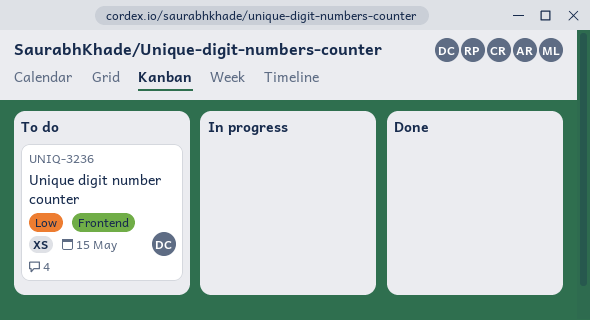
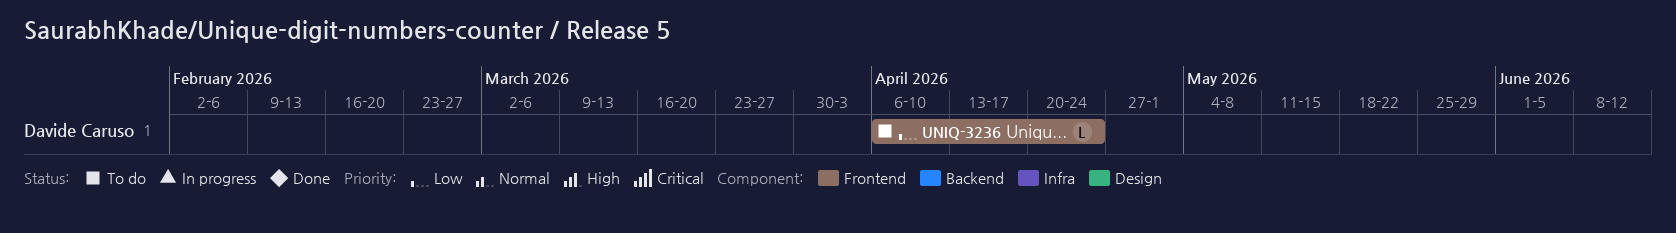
UNIQ-3236, estimate: XS -> L
UNIQ-3236, due: May 15 -> Apr 24

